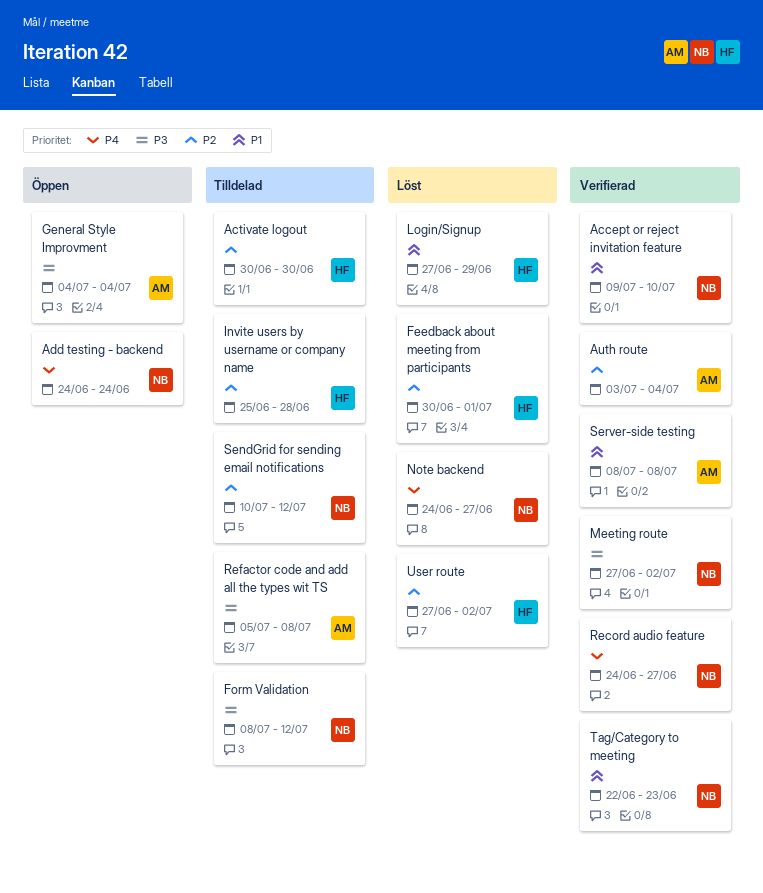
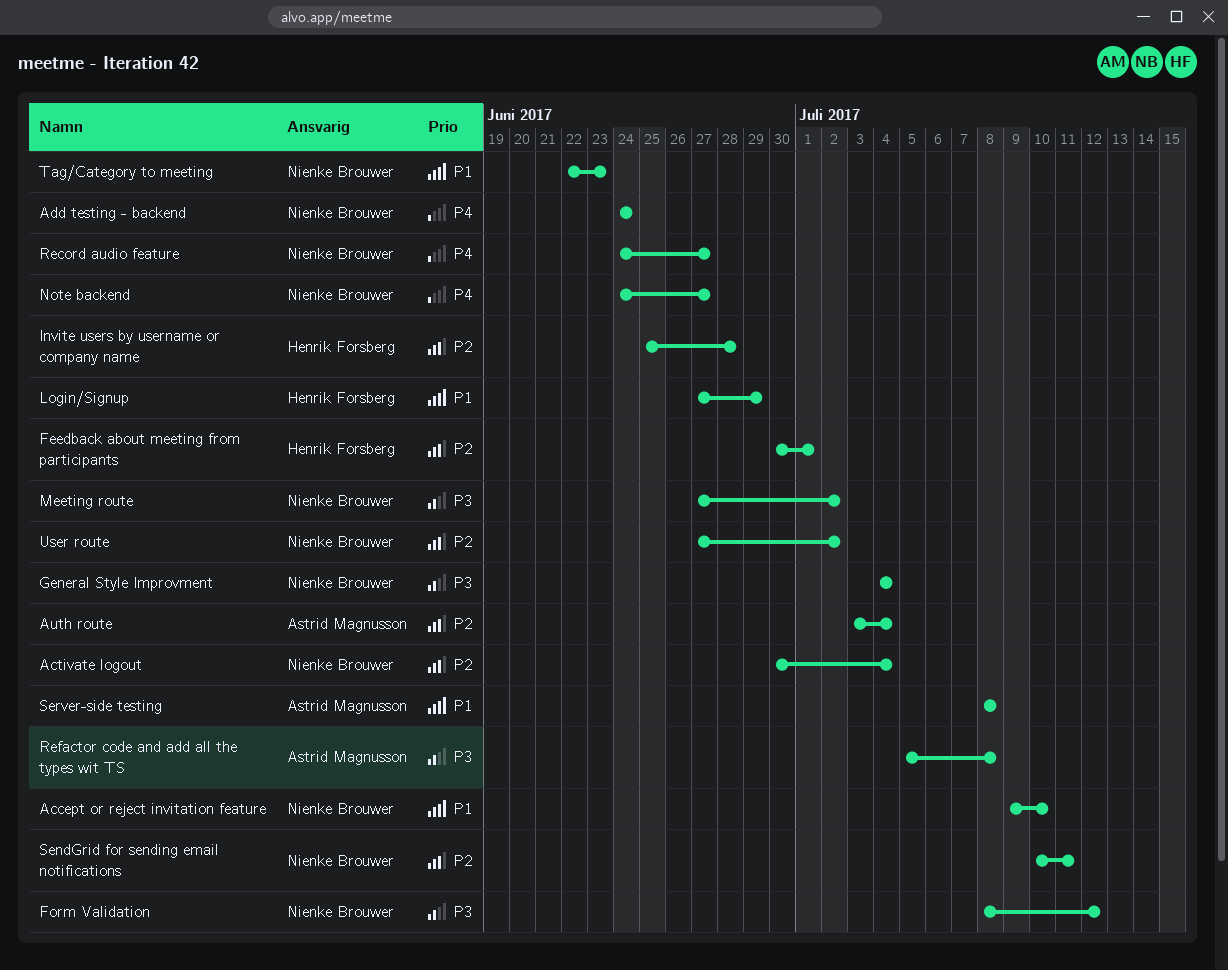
Activate logout, owner: Henrik Forsberg -> Nienke Brouwer
Activate logout, due: Jun 30 -> Jul 4
General Style Improvment, owner: Astrid Magnusson -> Nienke Brouwer
SendGrid for sending email notifications, due: Jul 12 -> Jul 11
User route, owner: Henrik Forsberg -> Nienke Brouwer

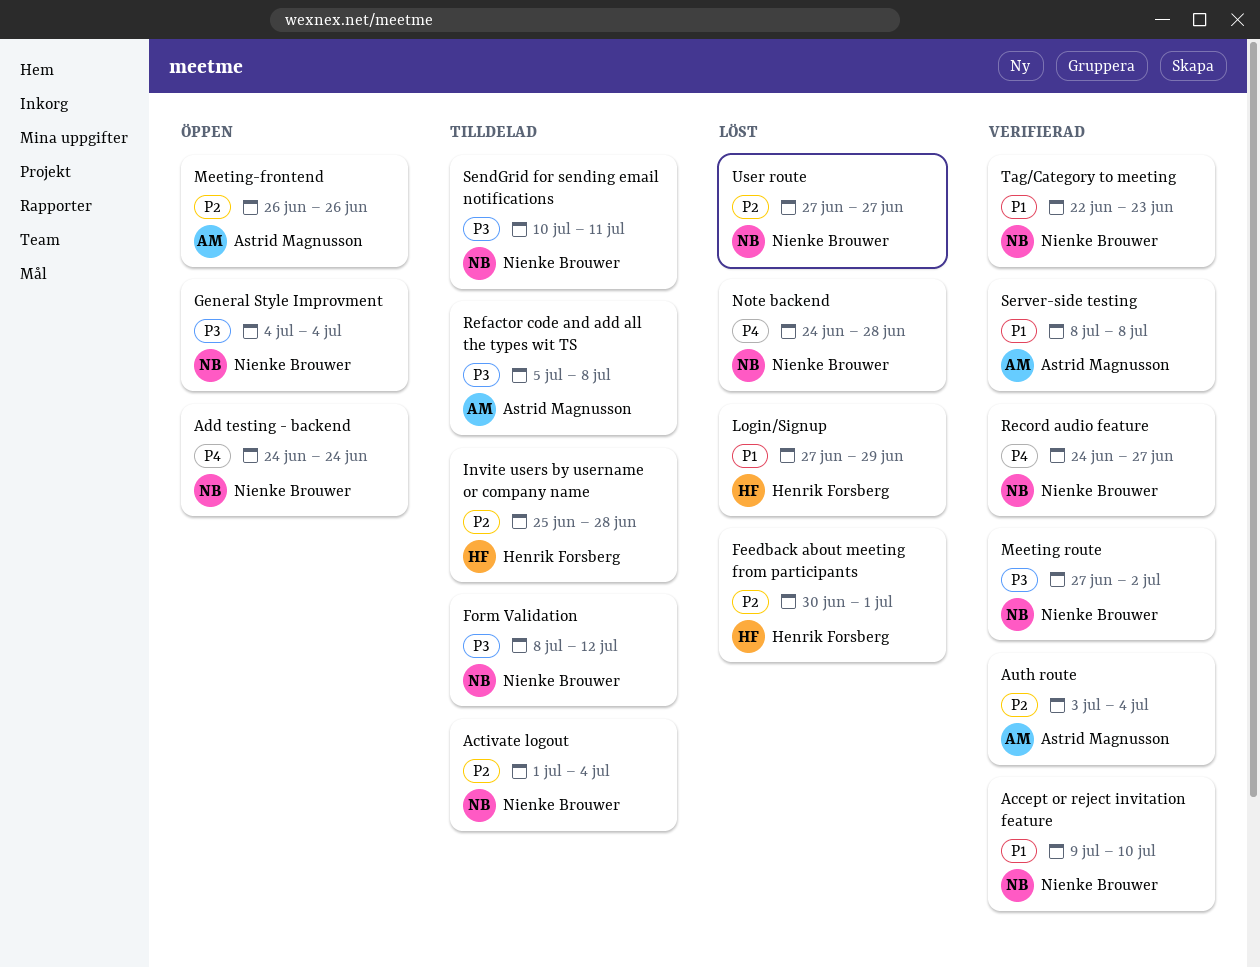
Activate logout, start: Jun 30 -> Jul 1
Meeting-frontend: none -> present
Note backend, due: Jun 27 -> Jun 28
SendGrid for sending email notifications, priority: P2 -> P3
User route, due: Jul 2 -> Jun 27

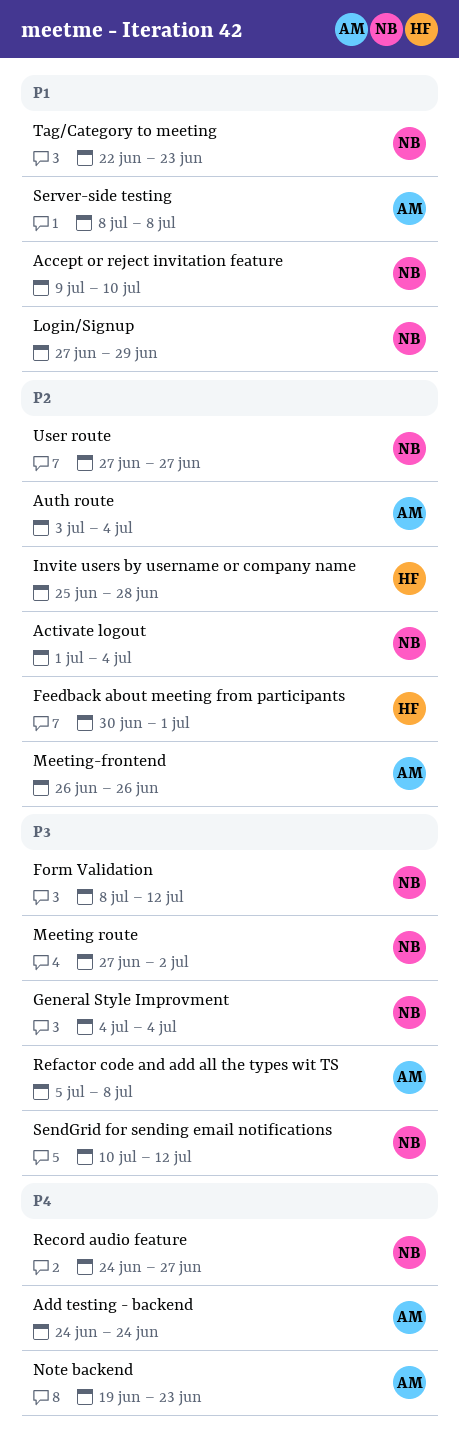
Add testing - backend, owner: Nienke Brouwer -> Astrid Magnusson
Login/Signup, owner: Henrik Forsberg -> Nienke Brouwer
Note backend, owner: Nienke Brouwer -> Astrid Magnusson
Note backend, start: Jun 24 -> Jun 19
Note backend, due: Jun 28 -> Jun 23
SendGrid for sending email notifications, due: Jul 11 -> Jul 12

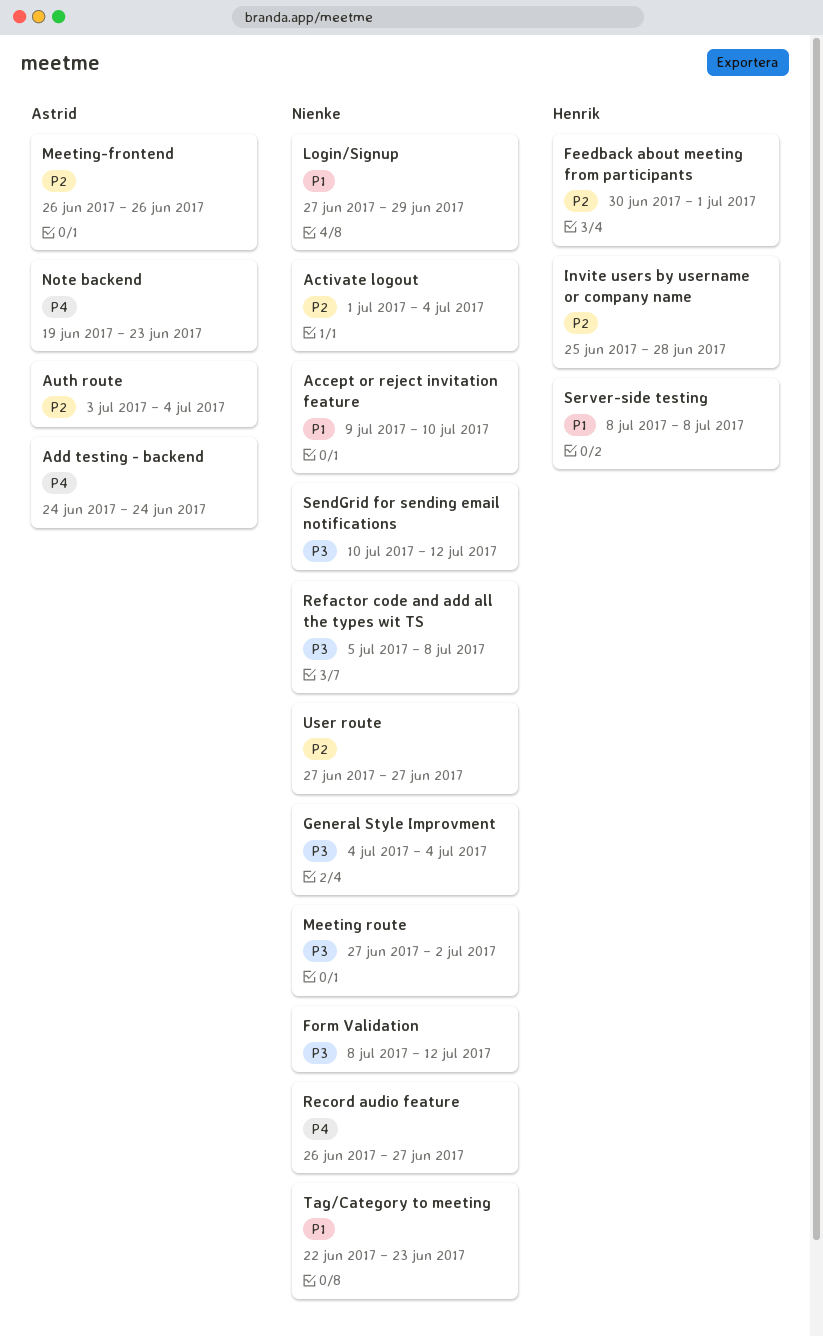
Record audio feature, start: Jun 24 -> Jun 26
Refactor code and add all the types wit TS, owner: Astrid -> Nienke
Server-side testing, owner: Astrid -> Henrik

